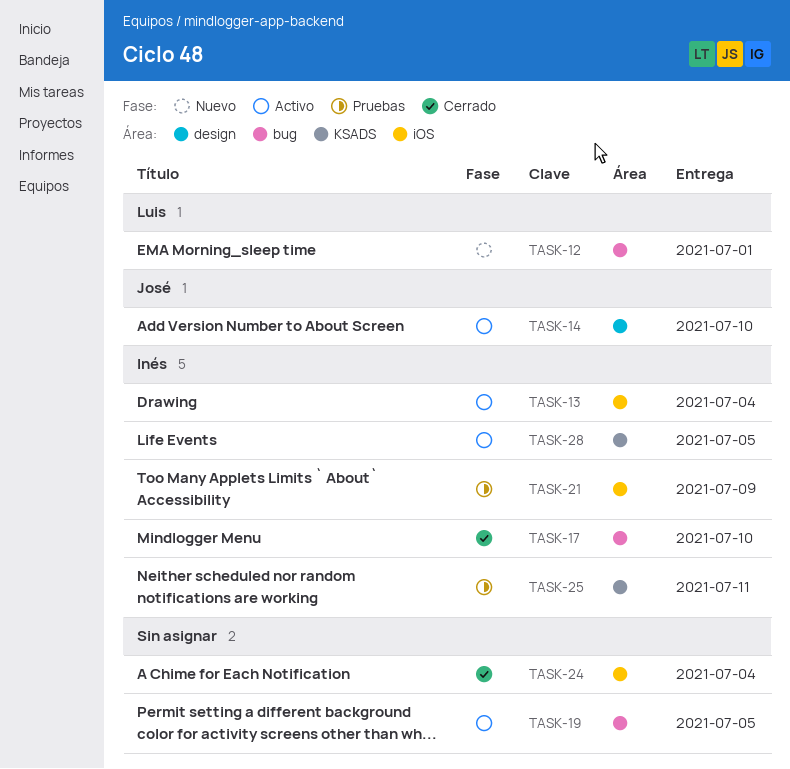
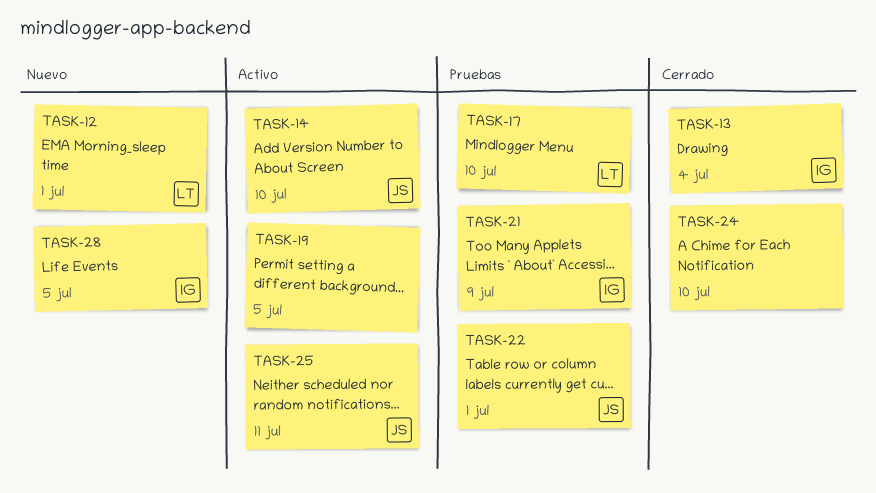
TASK-13, status: Activo -> Cerrado
TASK-17, status: Cerrado -> Pruebas
TASK-17, owner: Inés -> Luis
TASK-22: none -> present
TASK-24, due: Jul 4 -> Jul 10
TASK-25, status: Pruebas -> Activo
TASK-25, owner: Inés -> José
TASK-28, status: Activo -> Nuevo

